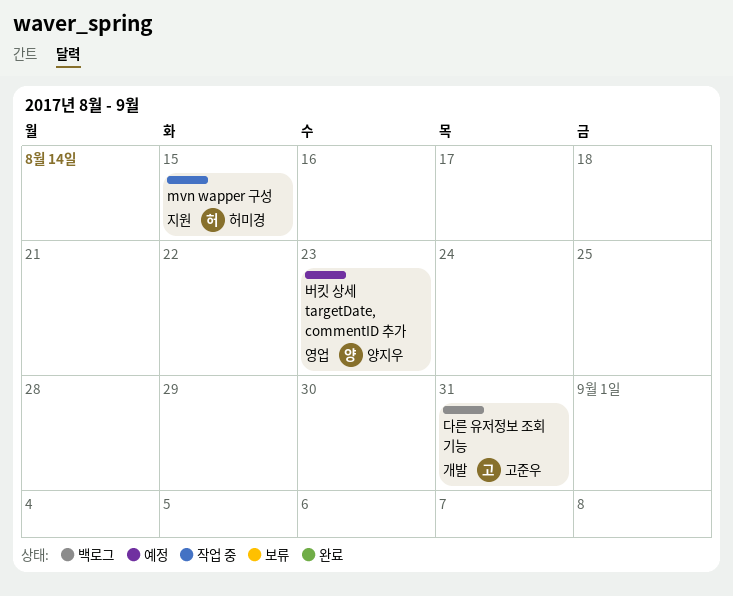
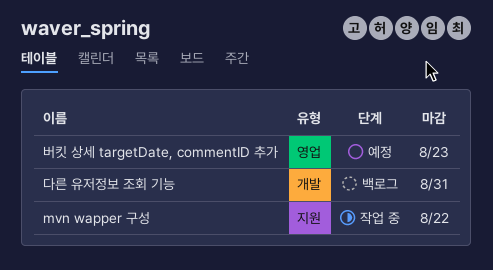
mvn wapper 구성, due: Aug 15 -> Aug 22

